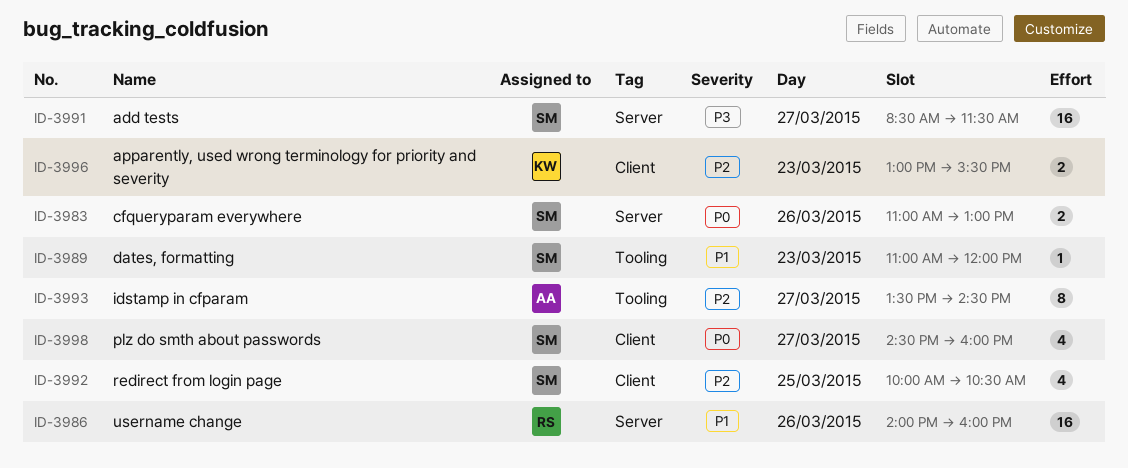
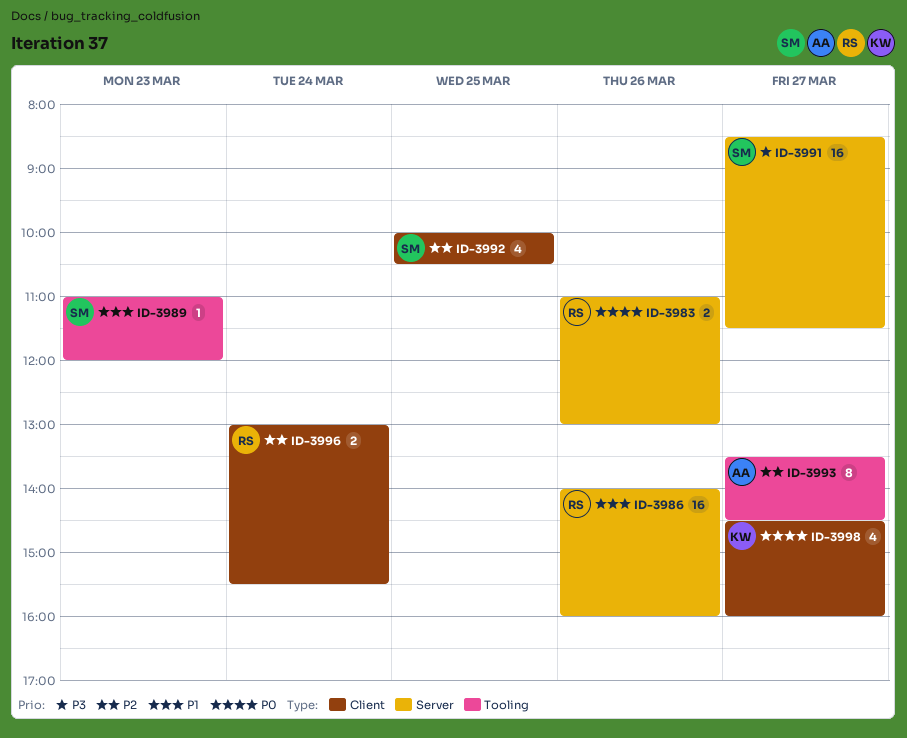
ID-3983, owner: SM -> RS
ID-3996, owner: KW -> RS
ID-3996, day: Mar 23 -> Mar 24
ID-3998, owner: SM -> KW

